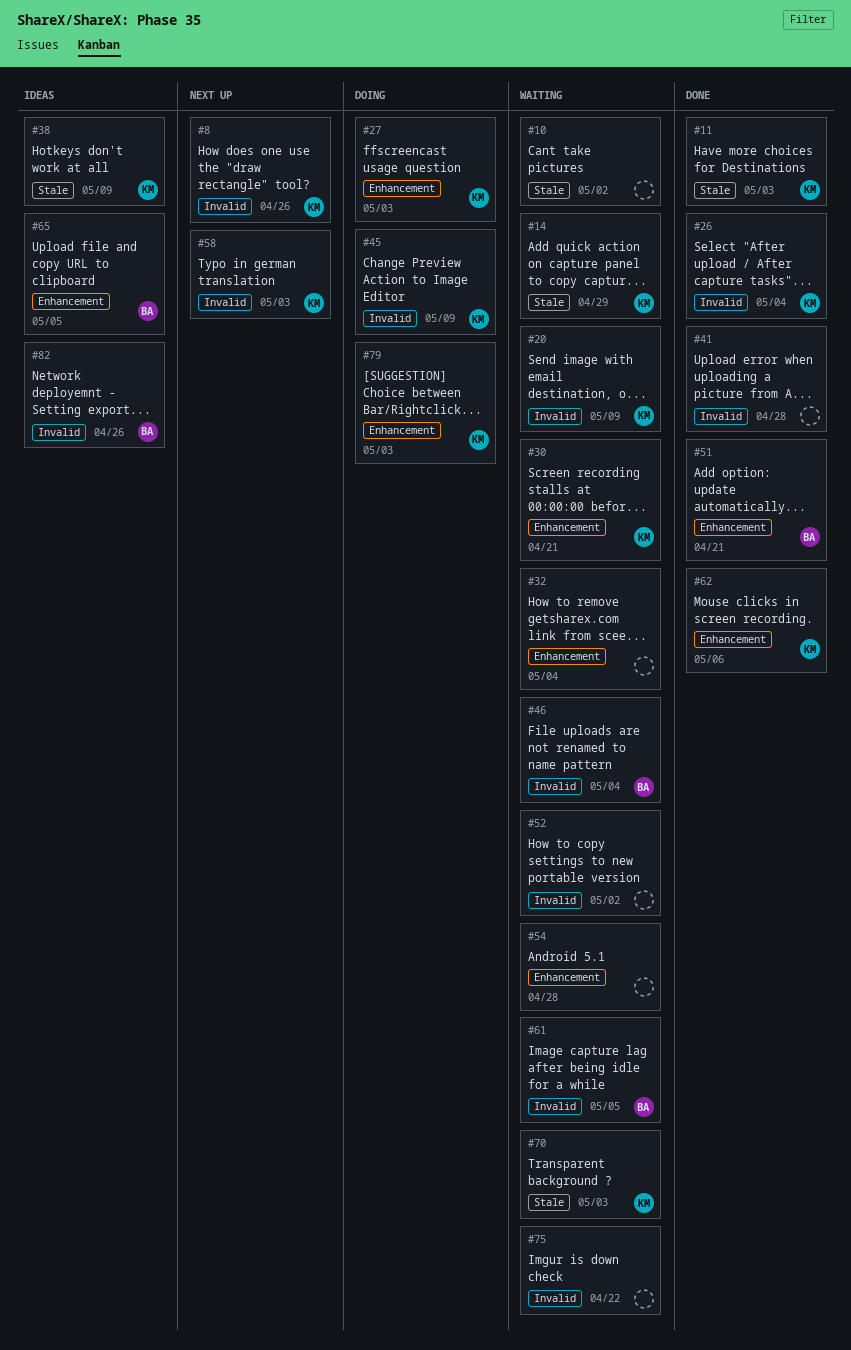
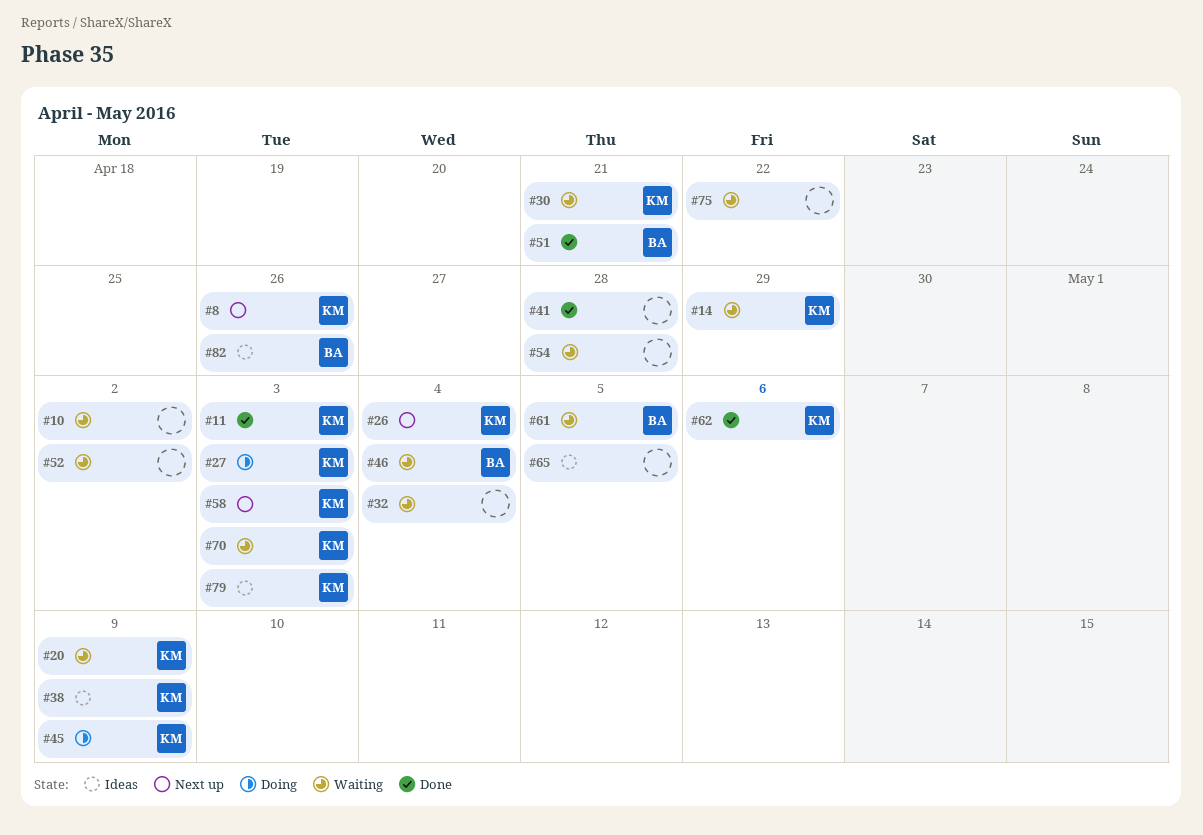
#26, status: Done -> Next up
#65, owner: BA -> none
#79, status: Doing -> Ideas

